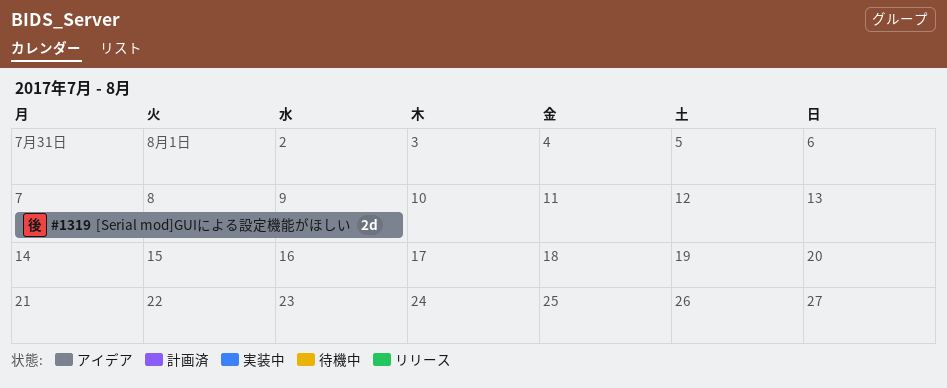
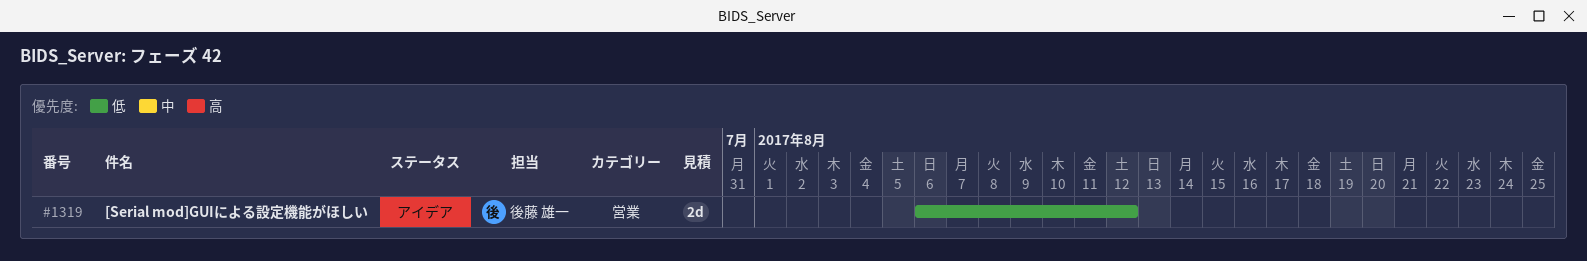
#1319, start: Aug 7 -> Aug 6
#1319, due: Aug 9 -> Aug 12

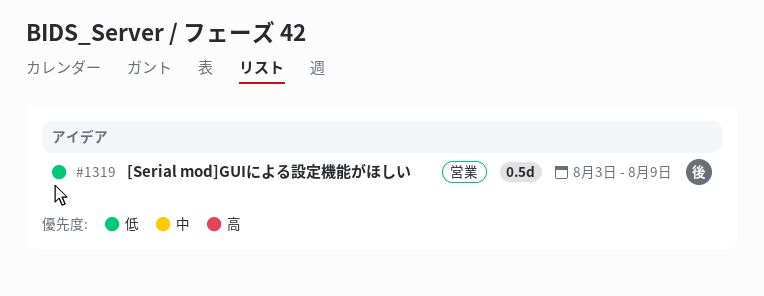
#1319, estimate: 2d -> 0.5d
#1319, start: Aug 6 -> Aug 3
#1319, due: Aug 12 -> Aug 9

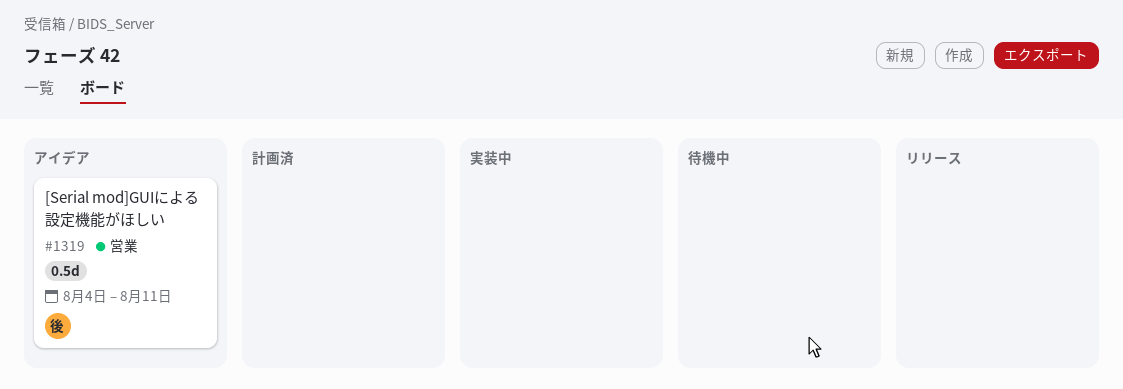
#1319, start: Aug 3 -> Aug 4
#1319, due: Aug 9 -> Aug 11

